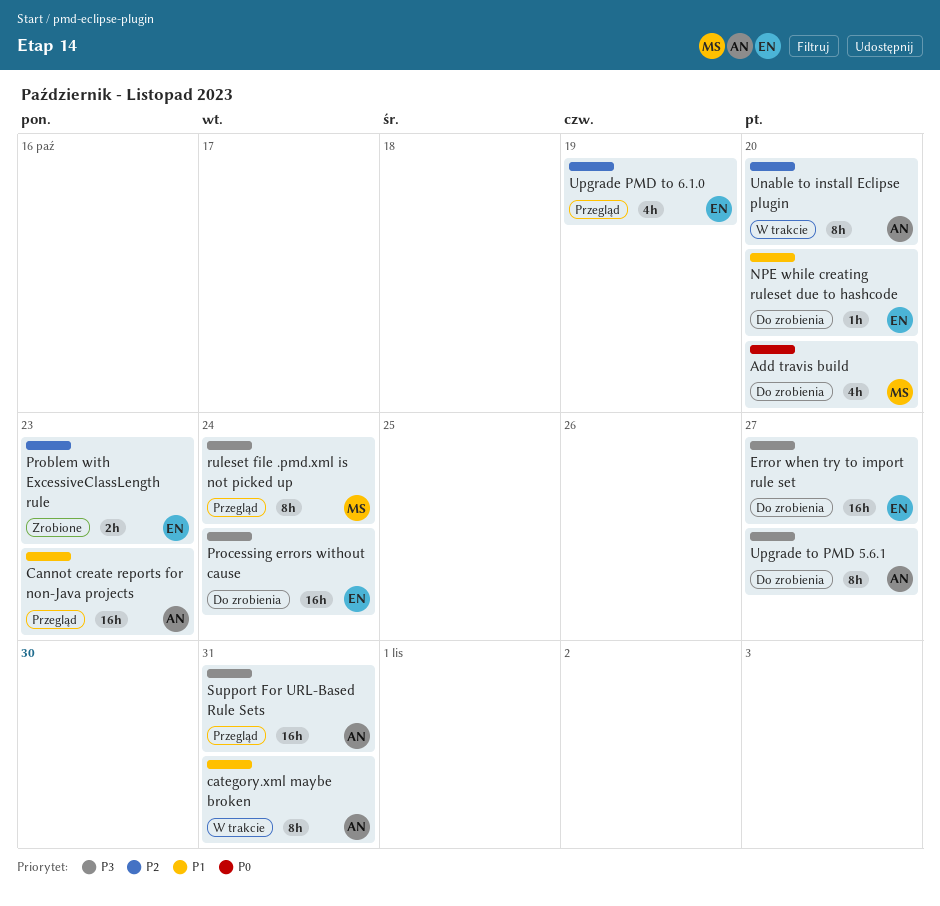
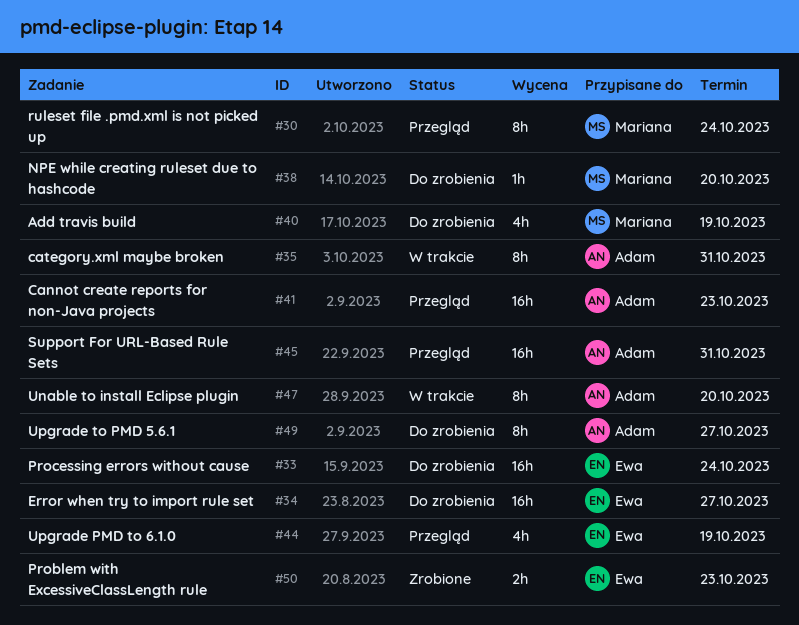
Add travis build, due: Oct 20 -> Oct 19
NPE while creating ruleset due to hashcode, owner: Ewa -> Mariana

